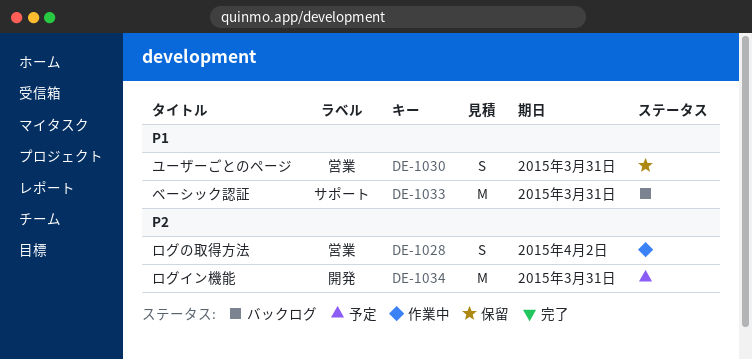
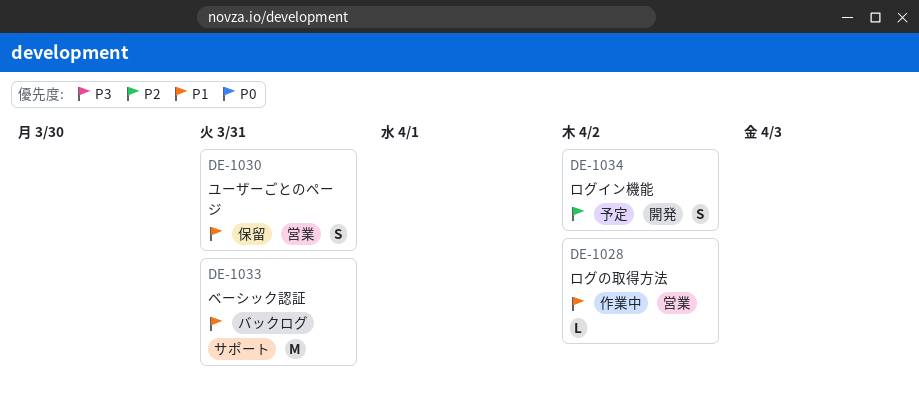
DE-1028, priority: P2 -> P1
DE-1028, estimate: S -> L
DE-1034, estimate: M -> S
DE-1034, due: Mar 31 -> Apr 2

